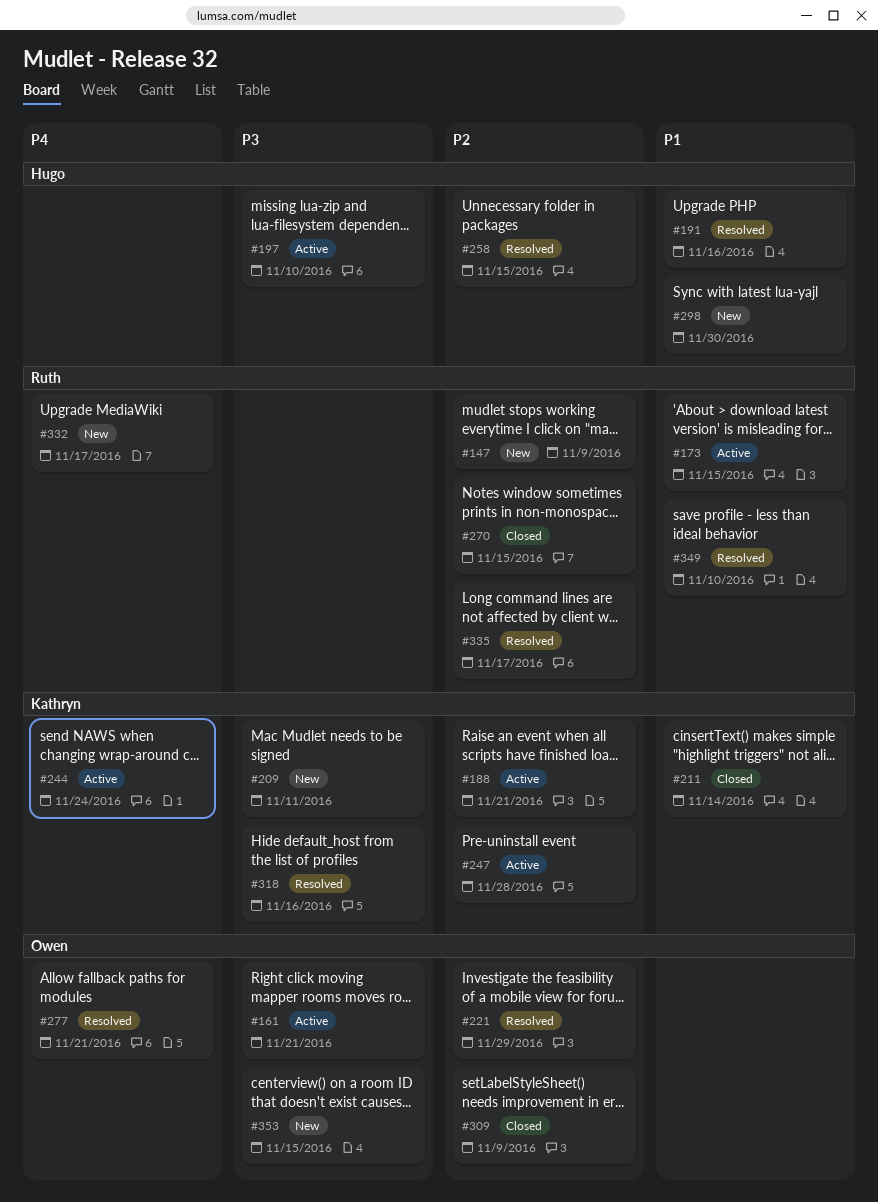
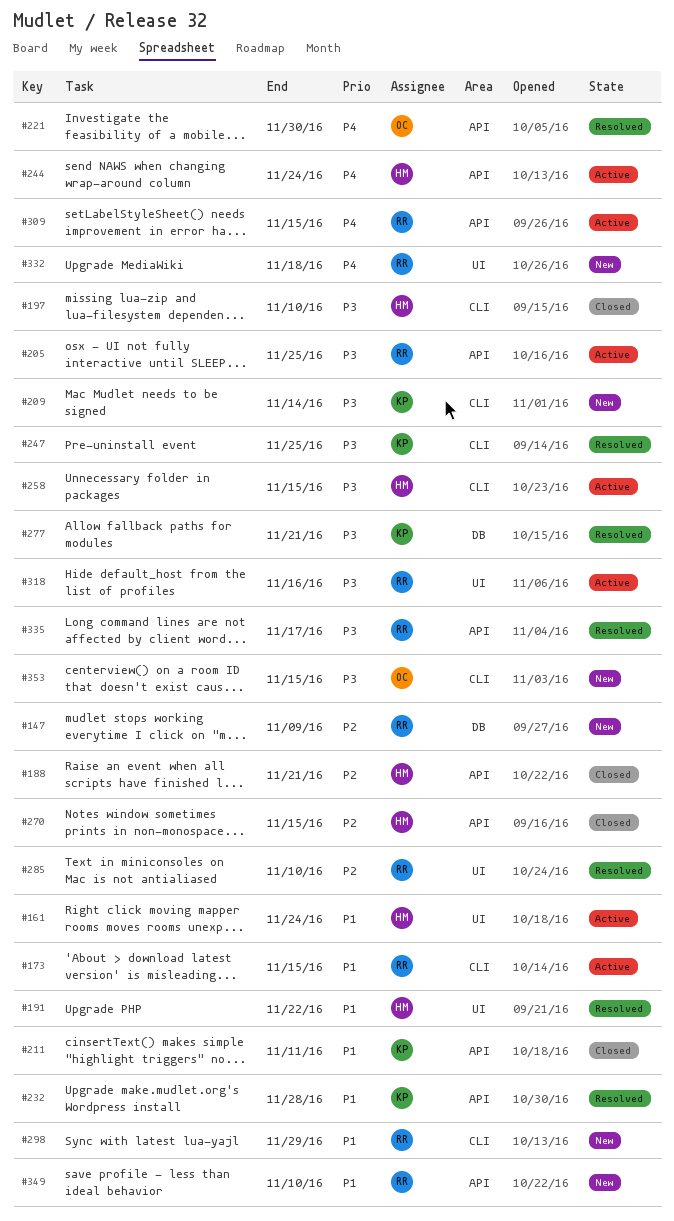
#161, owner: Owen -> Hugo
#161, priority: P3 -> P1
#161, due: Nov 21 -> Nov 24
#188, status: Active -> Closed
#188, owner: Kathryn -> Hugo
#191, due: Nov 16 -> Nov 22
#197, status: Active -> Closed
#205: none -> present
#209, due: Nov 11 -> Nov 14
#211, due: Nov 14 -> Nov 11
#221, priority: P2 -> P4
#221, due: Nov 29 -> Nov 30
#232: none -> present
#244, owner: Kathryn -> Hugo
#247, status: Active -> Resolved
#247, priority: P2 -> P3
#247, due: Nov 28 -> Nov 25
#258, status: Resolved -> Active
#258, priority: P2 -> P3
#270, owner: Ruth -> Hugo
#277, owner: Owen -> Kathryn
#277, priority: P4 -> P3
#285: none -> present
#298, owner: Hugo -> Ruth
#298, due: Nov 30 -> Nov 29
#309, status: Closed -> Active
#309, owner: Owen -> Ruth
#309, priority: P2 -> P4
#309, due: Nov 9 -> Nov 15
#318, status: Resolved -> Active
#318, owner: Kathryn -> Ruth
#332, due: Nov 17 -> Nov 18
#335, priority: P2 -> P3
#349, status: Resolved -> New

